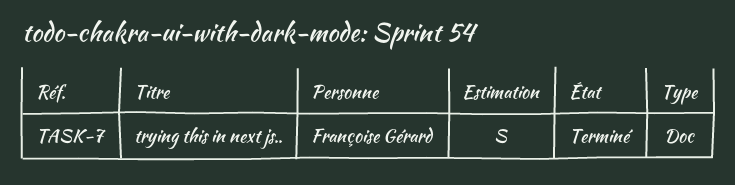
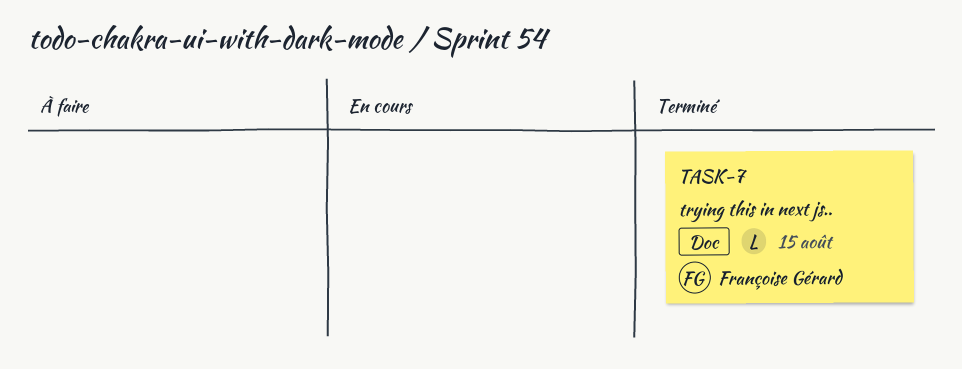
TASK-7, estimate: S -> L

